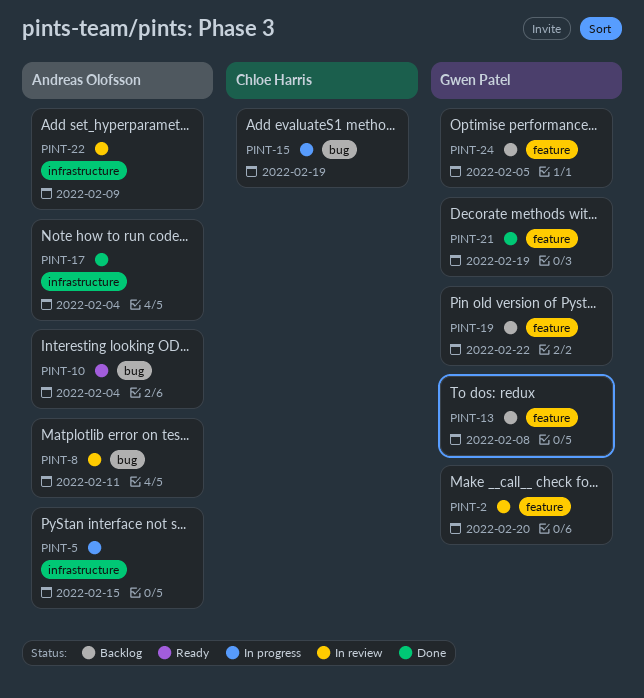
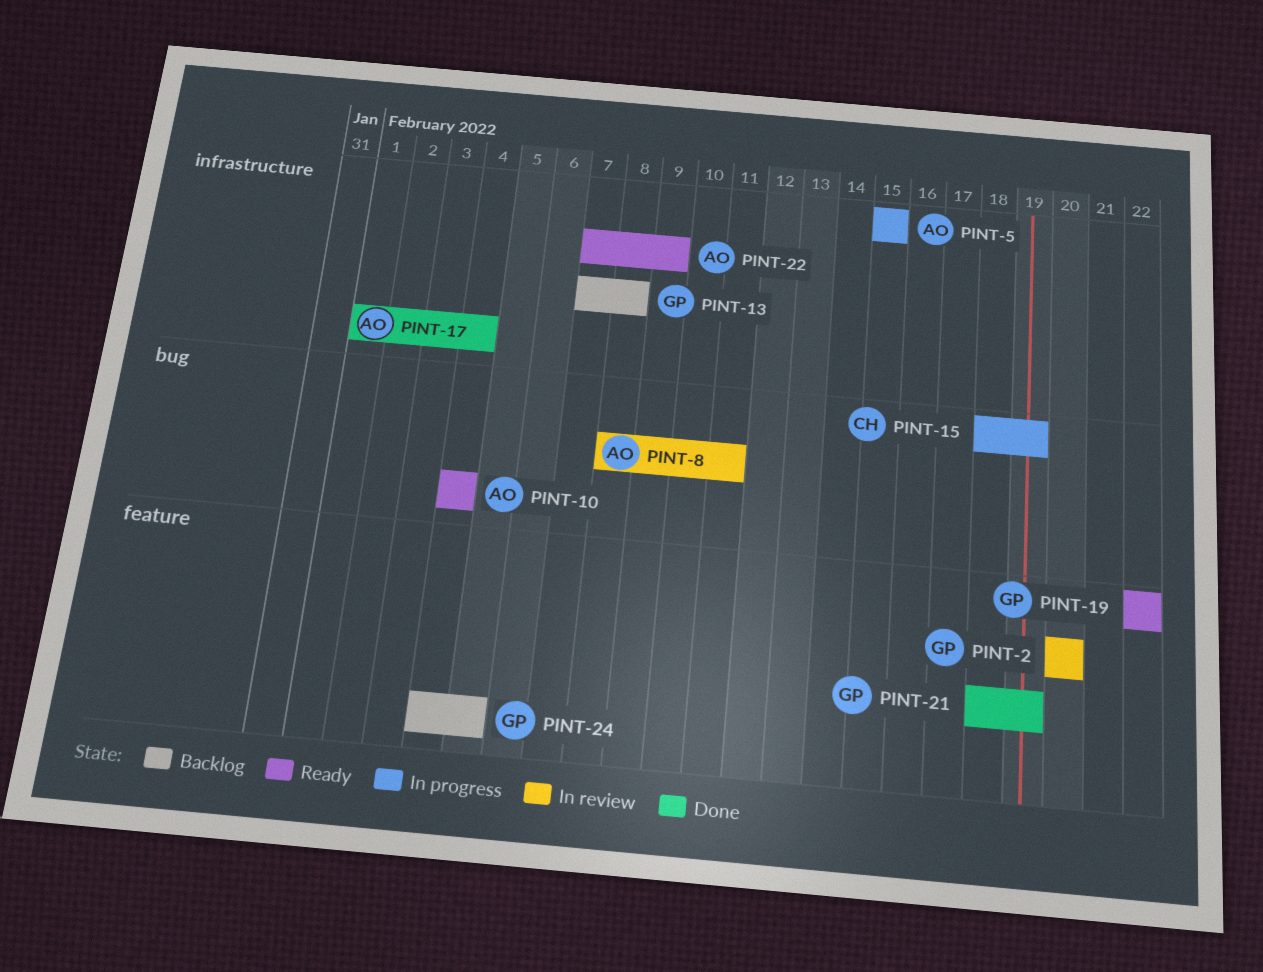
PINT-13, label: feature -> infrastructure
PINT-19, status: Backlog -> Ready
PINT-22, status: In review -> Ready

